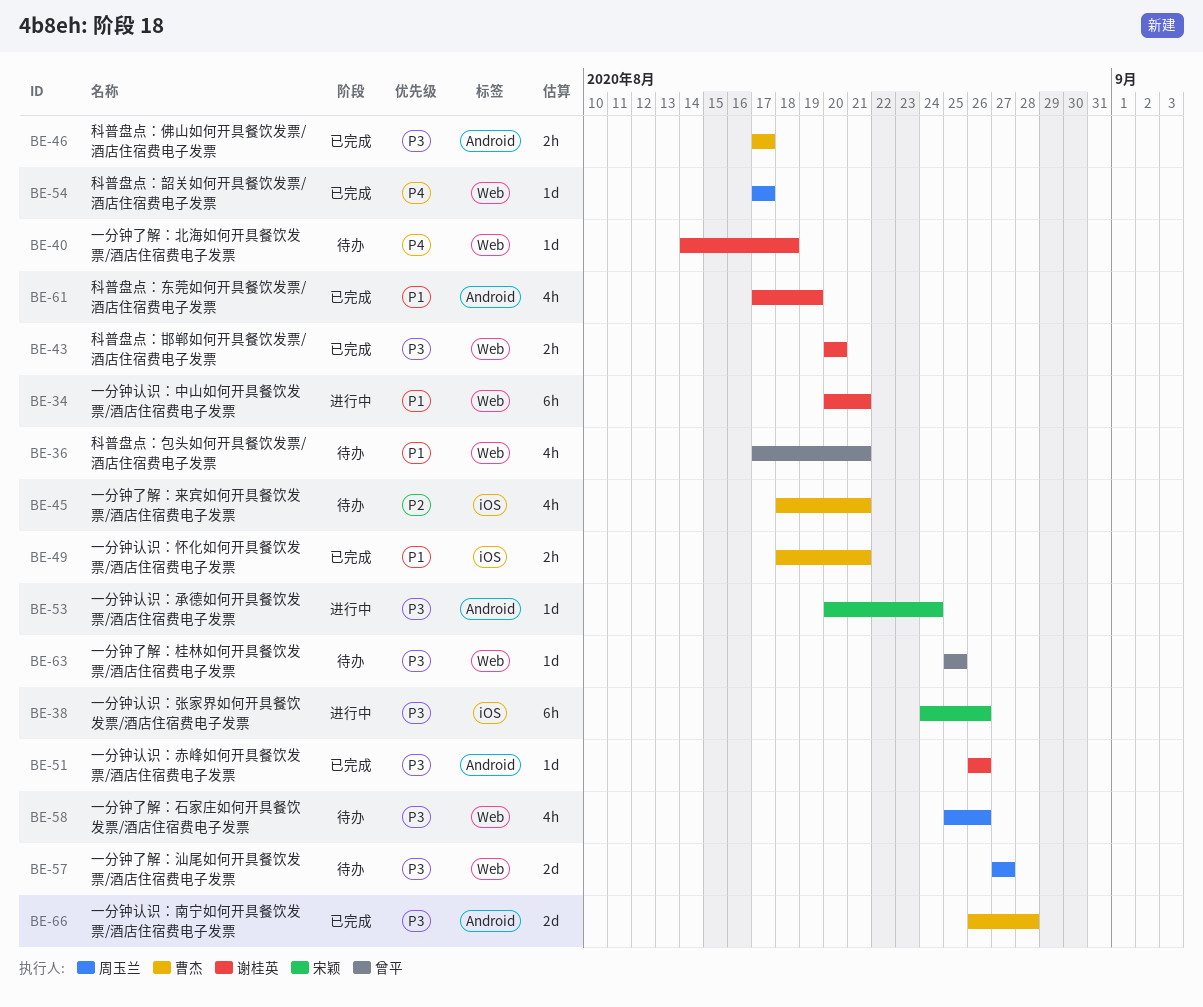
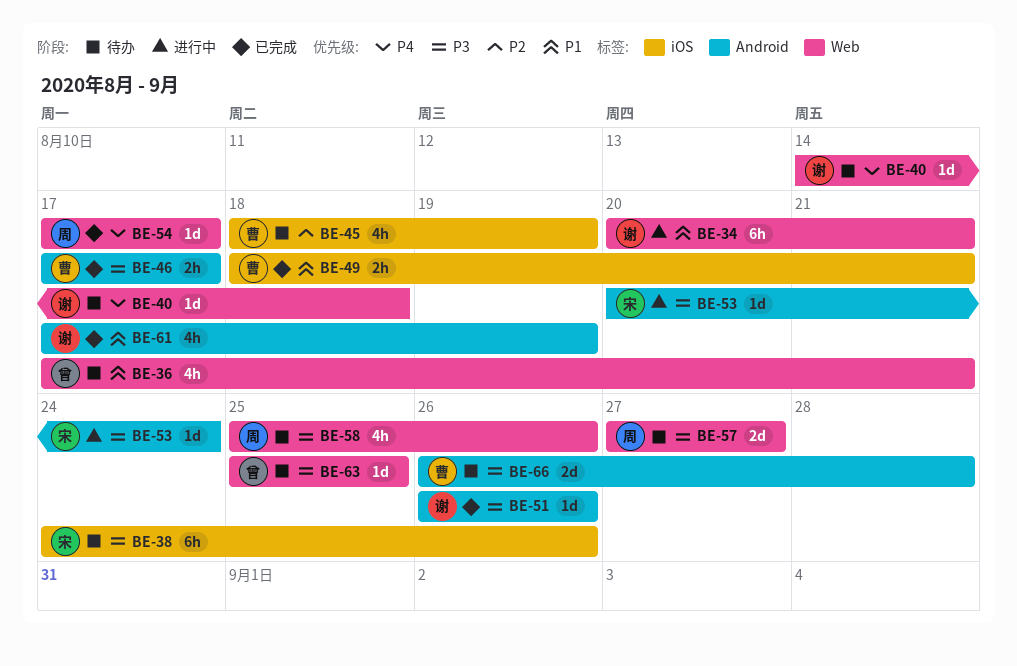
BE-38, status: 进行中 -> 待办
BE-43: present -> none
BE-45, due: Aug 21 -> Aug 19
BE-66, status: 已完成 -> 待办

